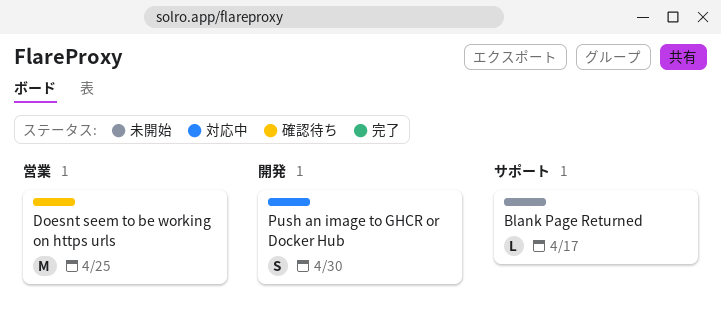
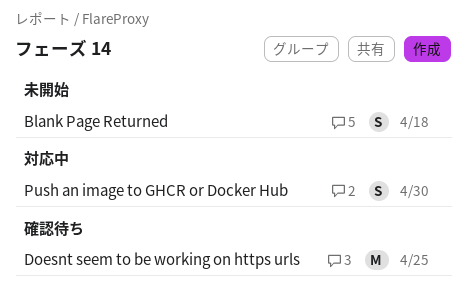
Blank Page Returned, estimate: L -> S
Blank Page Returned, due: Apr 17 -> Apr 18

